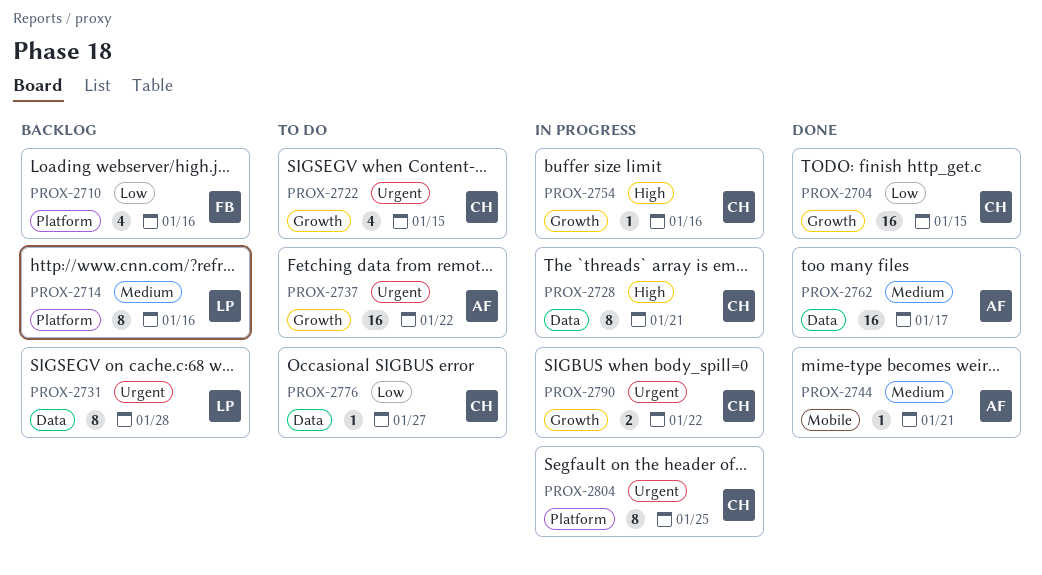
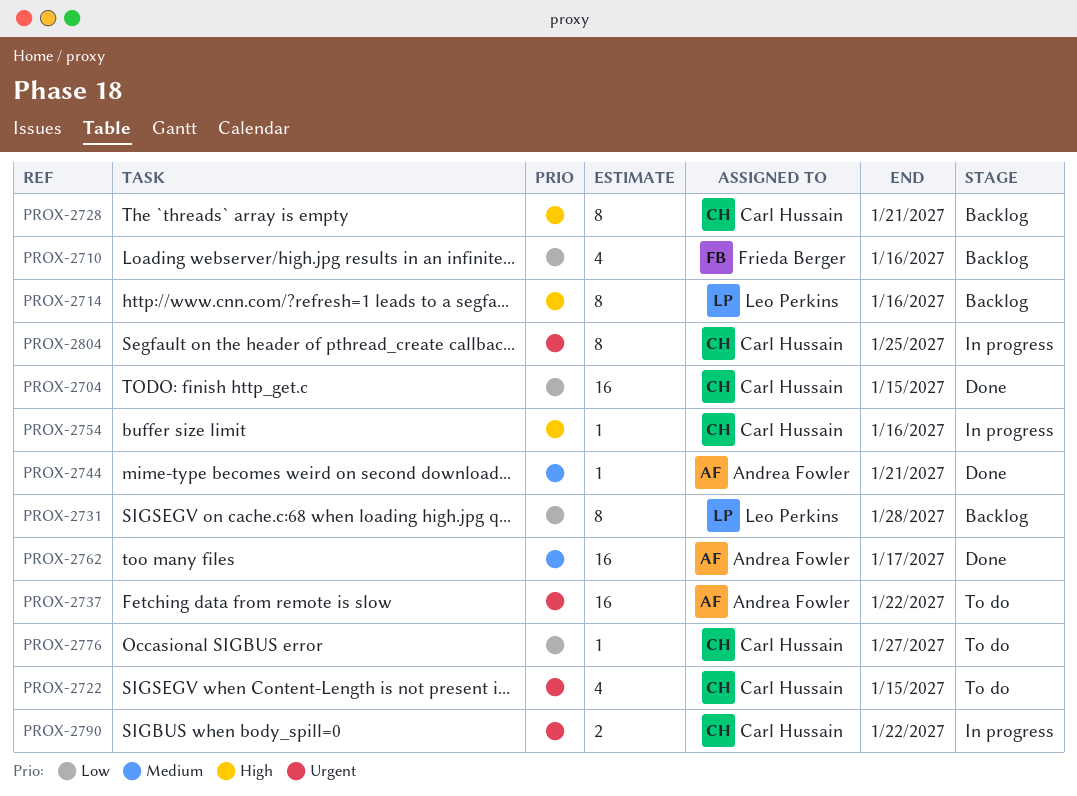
PROX-2714, priority: Medium -> High
PROX-2728, status: In progress -> Backlog
PROX-2731, priority: Urgent -> Low

